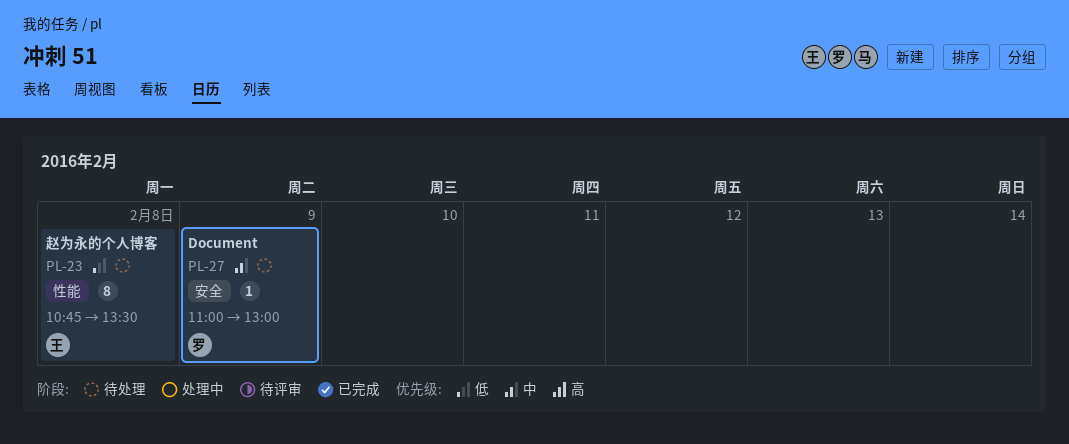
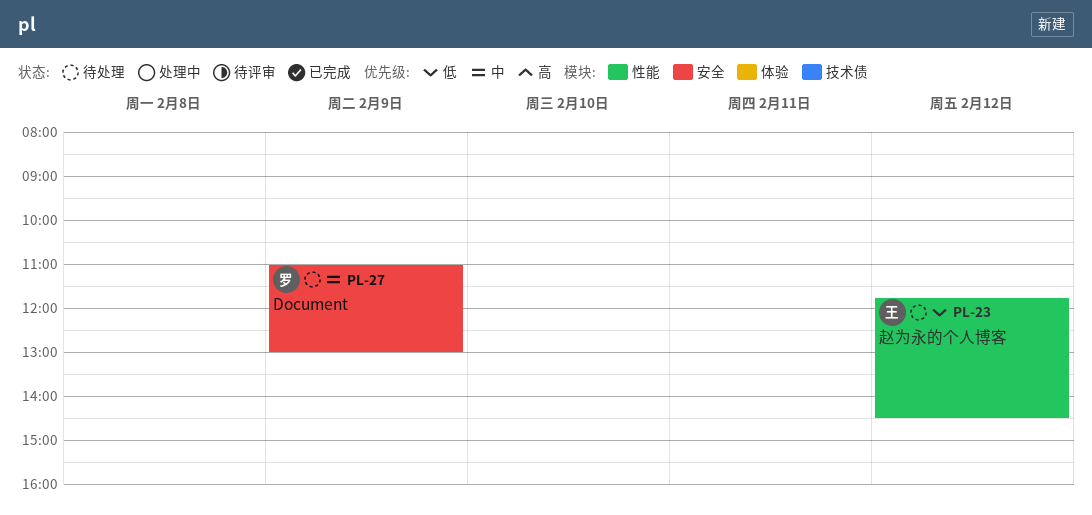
PL-23, day: Feb 8 -> Feb 12
PL-23, begins: 10:45 -> 11:45
PL-23, ends: 13:30 -> 14:30

